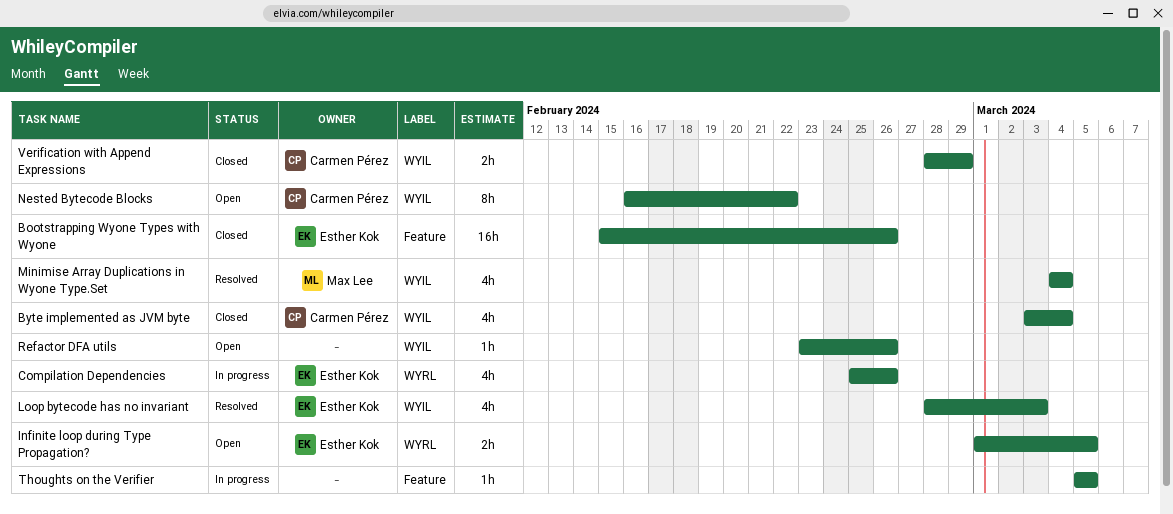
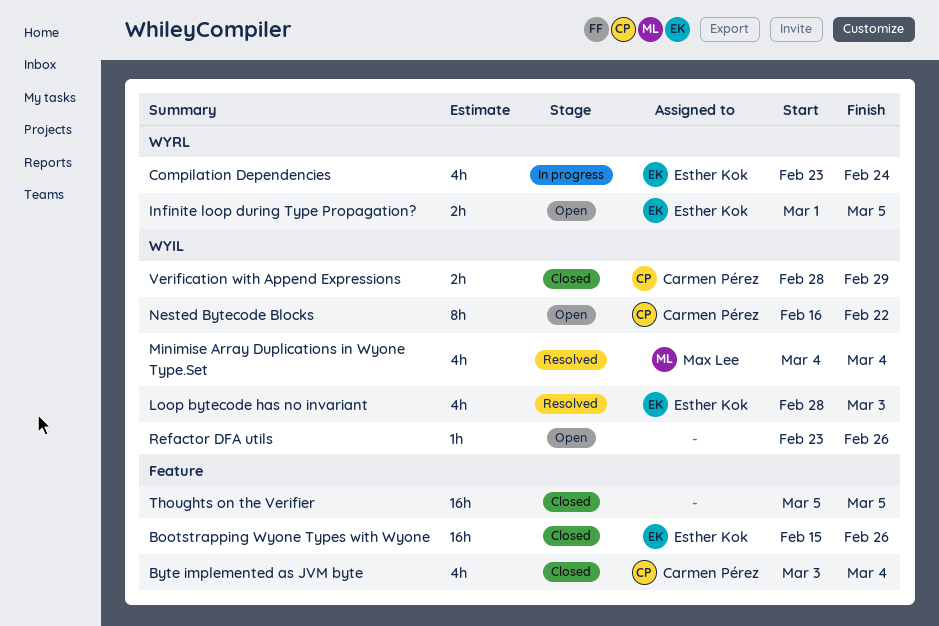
Byte implemented as JVM byte, label: WYIL -> Feature
Compilation Dependencies, start: Feb 25 -> Feb 23
Compilation Dependencies, due: Feb 26 -> Feb 24
Thoughts on the Verifier, status: In progress -> Closed
Thoughts on the Verifier, estimate: 1h -> 16h

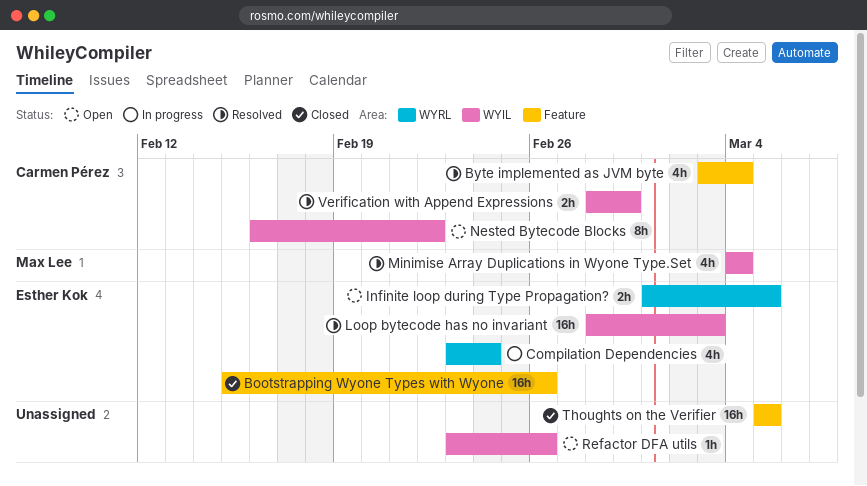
Byte implemented as JVM byte, status: Closed -> Resolved
Loop bytecode has no invariant, estimate: 4h -> 16h
Verification with Append Expressions, status: Closed -> Resolved

